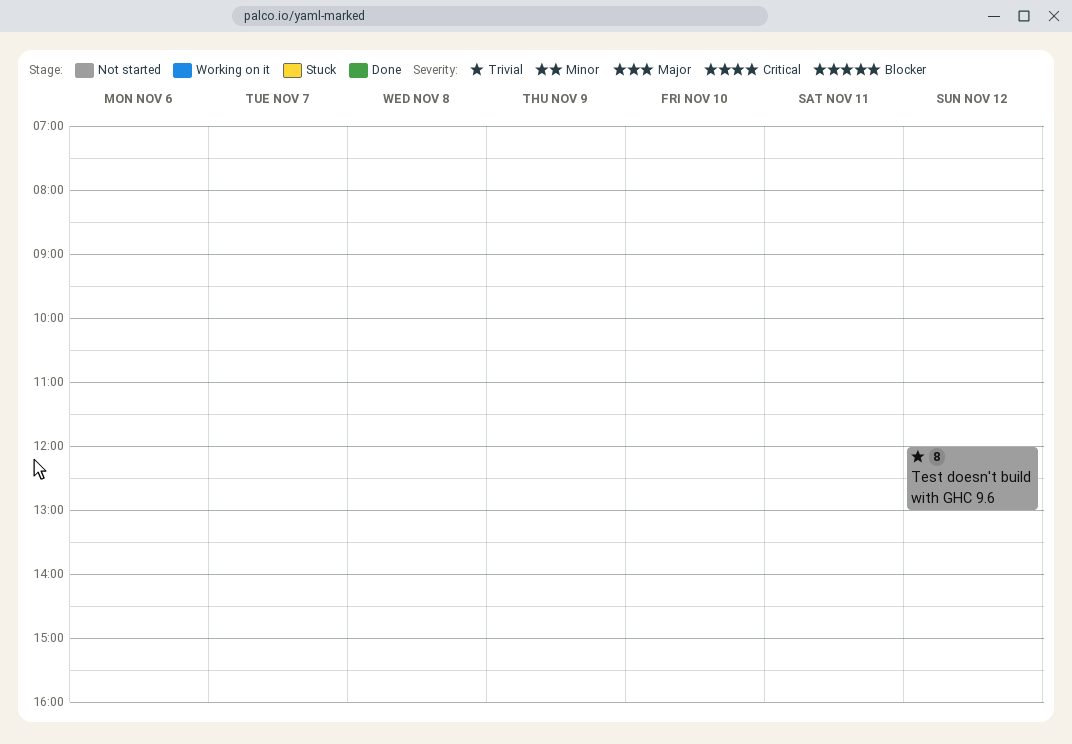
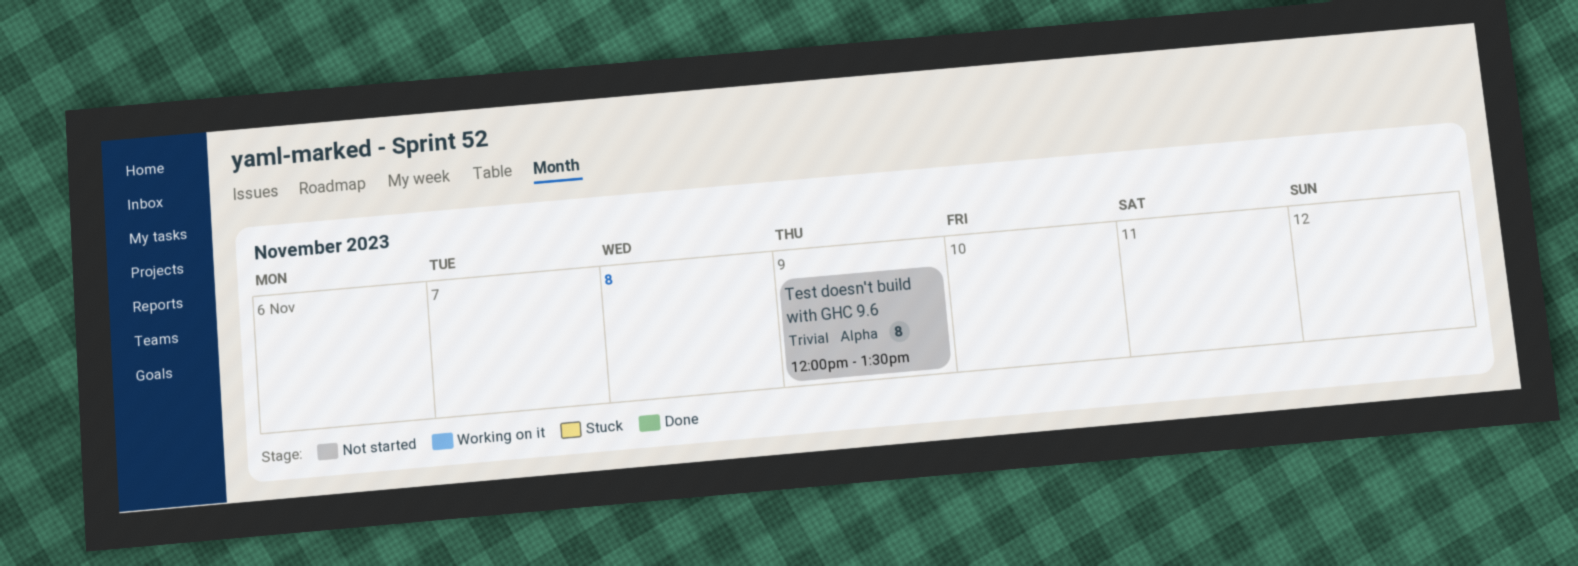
Test doesn't build with GHC 9.6, day: Nov 12 -> Nov 9
Test doesn't build with GHC 9.6, ends: 13:00 -> 13:30

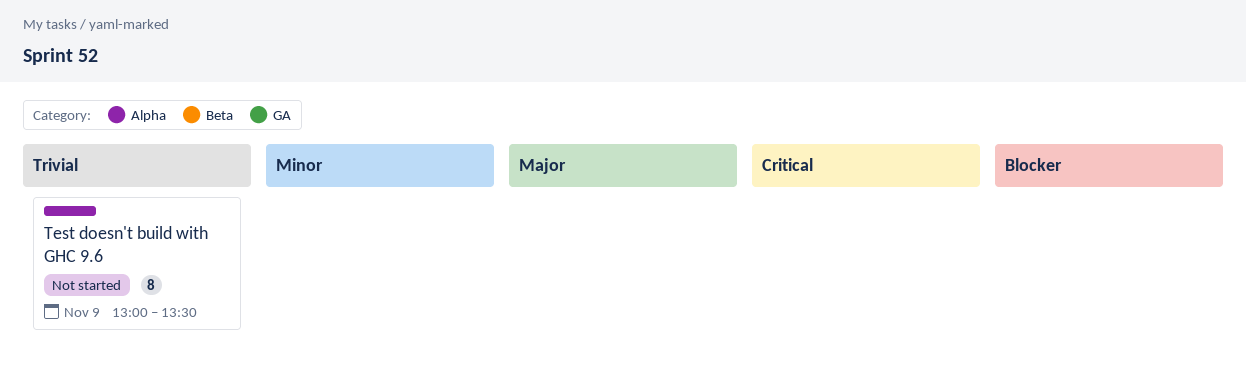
Test doesn't build with GHC 9.6, begins: 12:00 -> 13:00

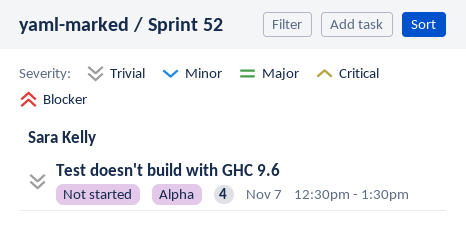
Test doesn't build with GHC 9.6, estimate: 8 -> 4
Test doesn't build with GHC 9.6, day: Nov 9 -> Nov 7
Test doesn't build with GHC 9.6, begins: 13:00 -> 12:30

